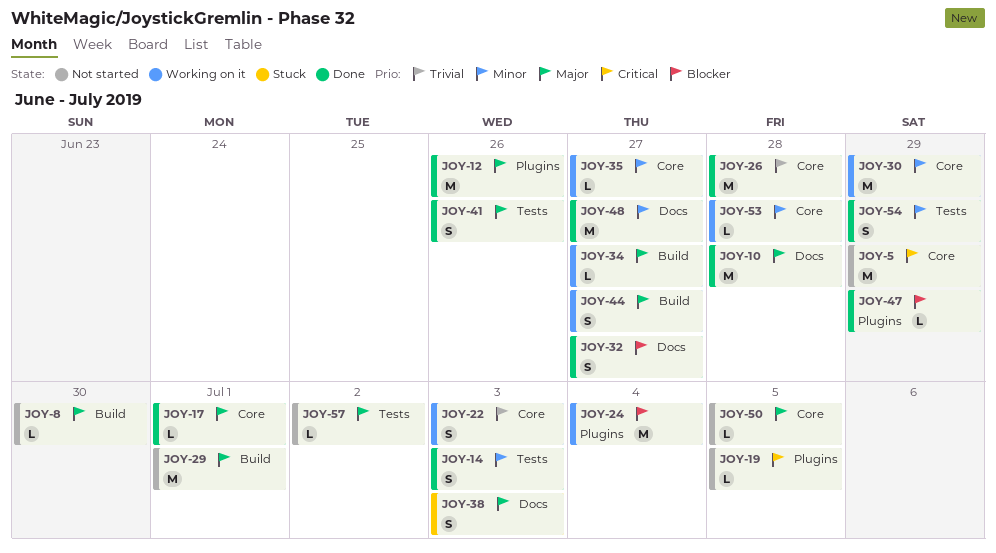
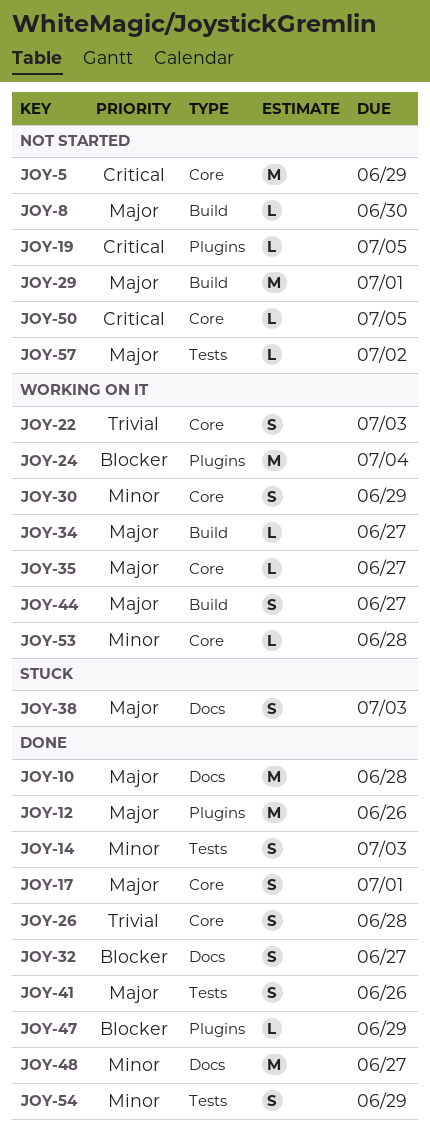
JOY-17, estimate: L -> S
JOY-26, estimate: M -> S
JOY-30, estimate: M -> S
JOY-35, priority: Minor -> Major
JOY-50, priority: Major -> Critical

